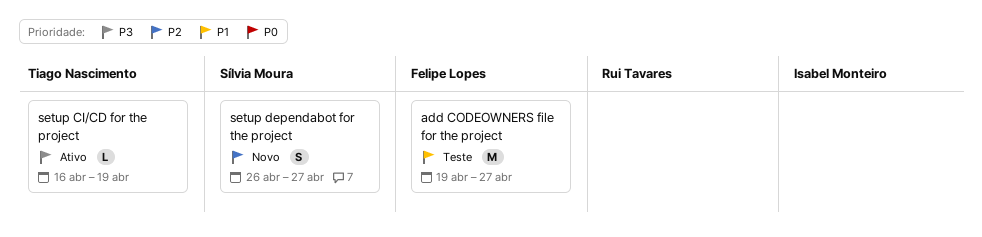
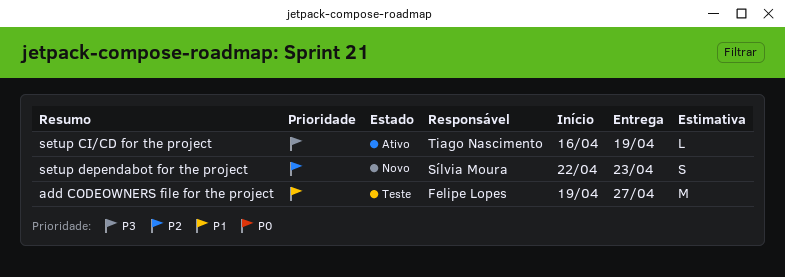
setup dependabot for the project, start: Apr 26 -> Apr 22
setup dependabot for the project, due: Apr 27 -> Apr 23

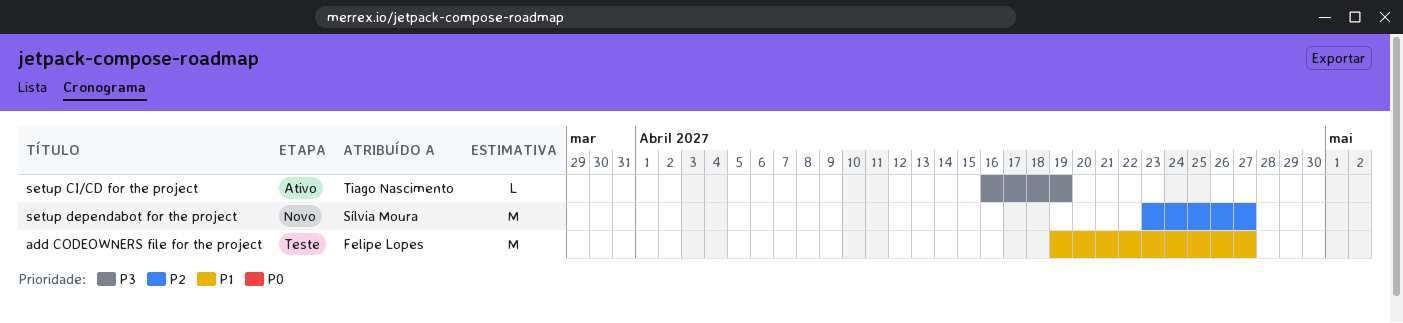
setup dependabot for the project, estimate: S -> M
setup dependabot for the project, start: Apr 22 -> Apr 23
setup dependabot for the project, due: Apr 23 -> Apr 27

